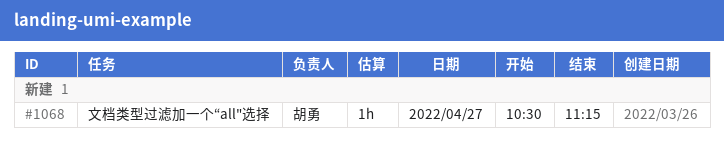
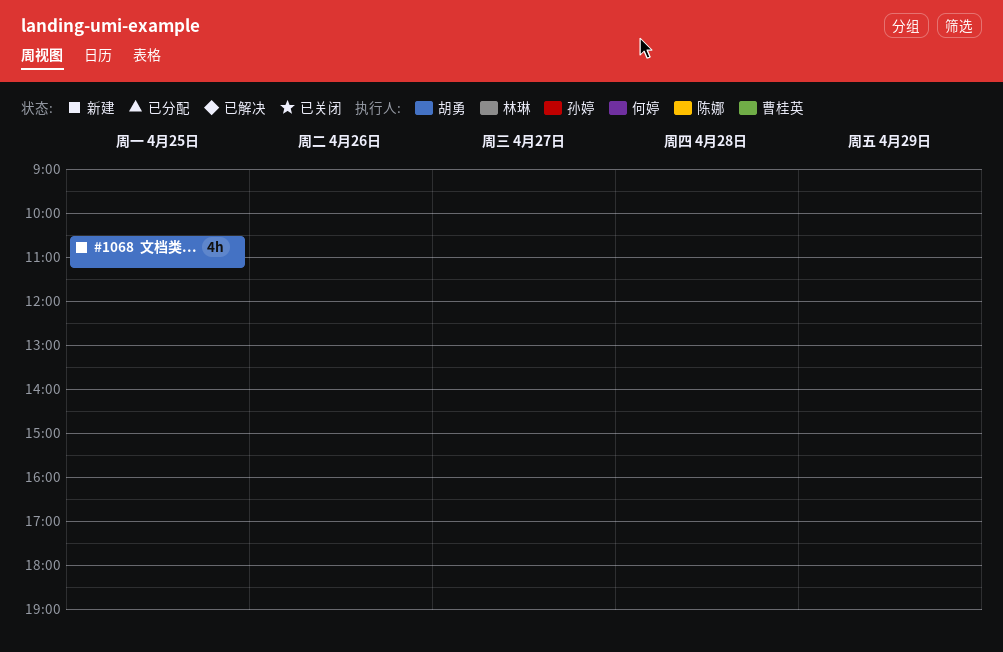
#1068, estimate: 1h -> 4h
#1068, day: Apr 27 -> Apr 25

